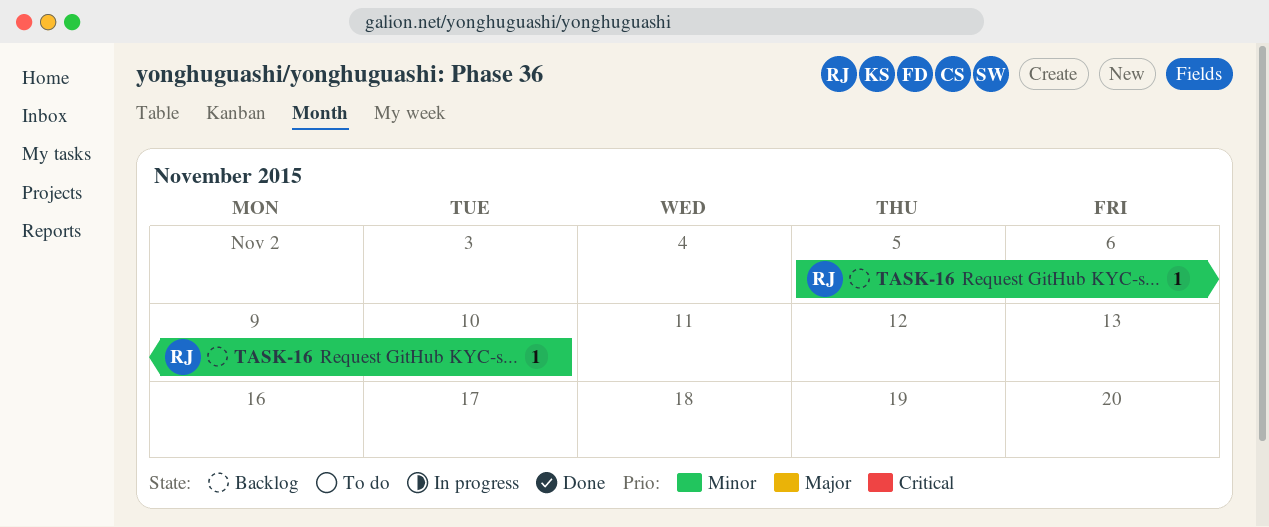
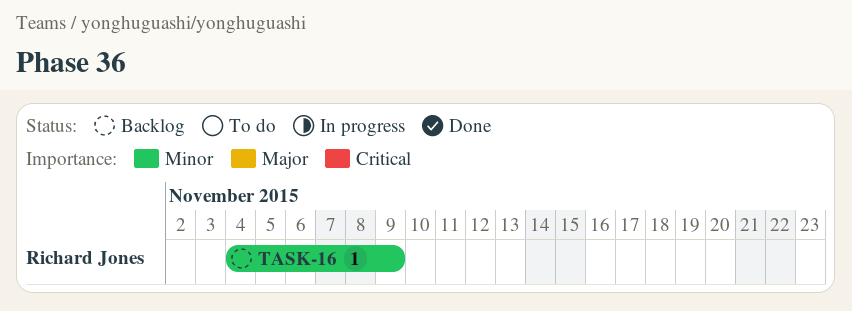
TASK-16, start: Nov 5 -> Nov 4
TASK-16, due: Nov 10 -> Nov 9

